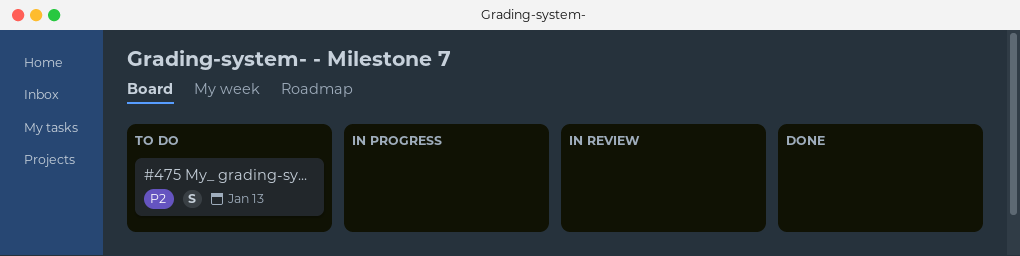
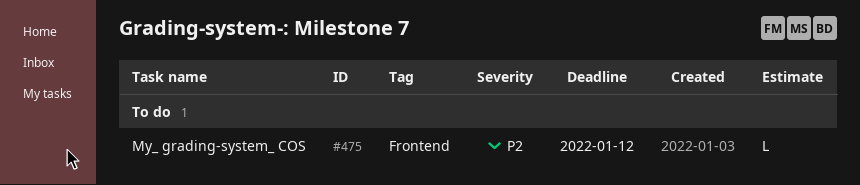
#475, estimate: S -> L
#475, due: Jan 13 -> Jan 12

